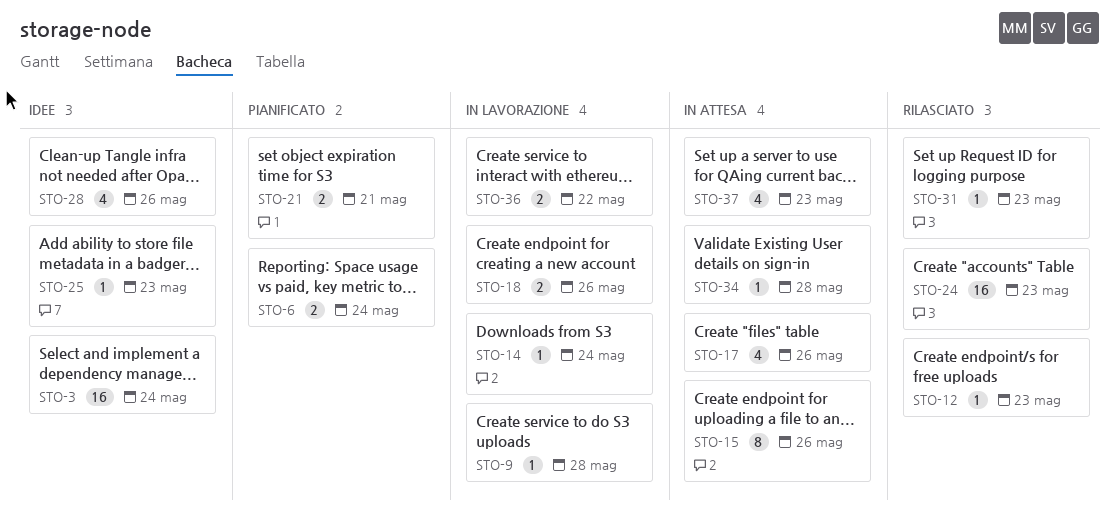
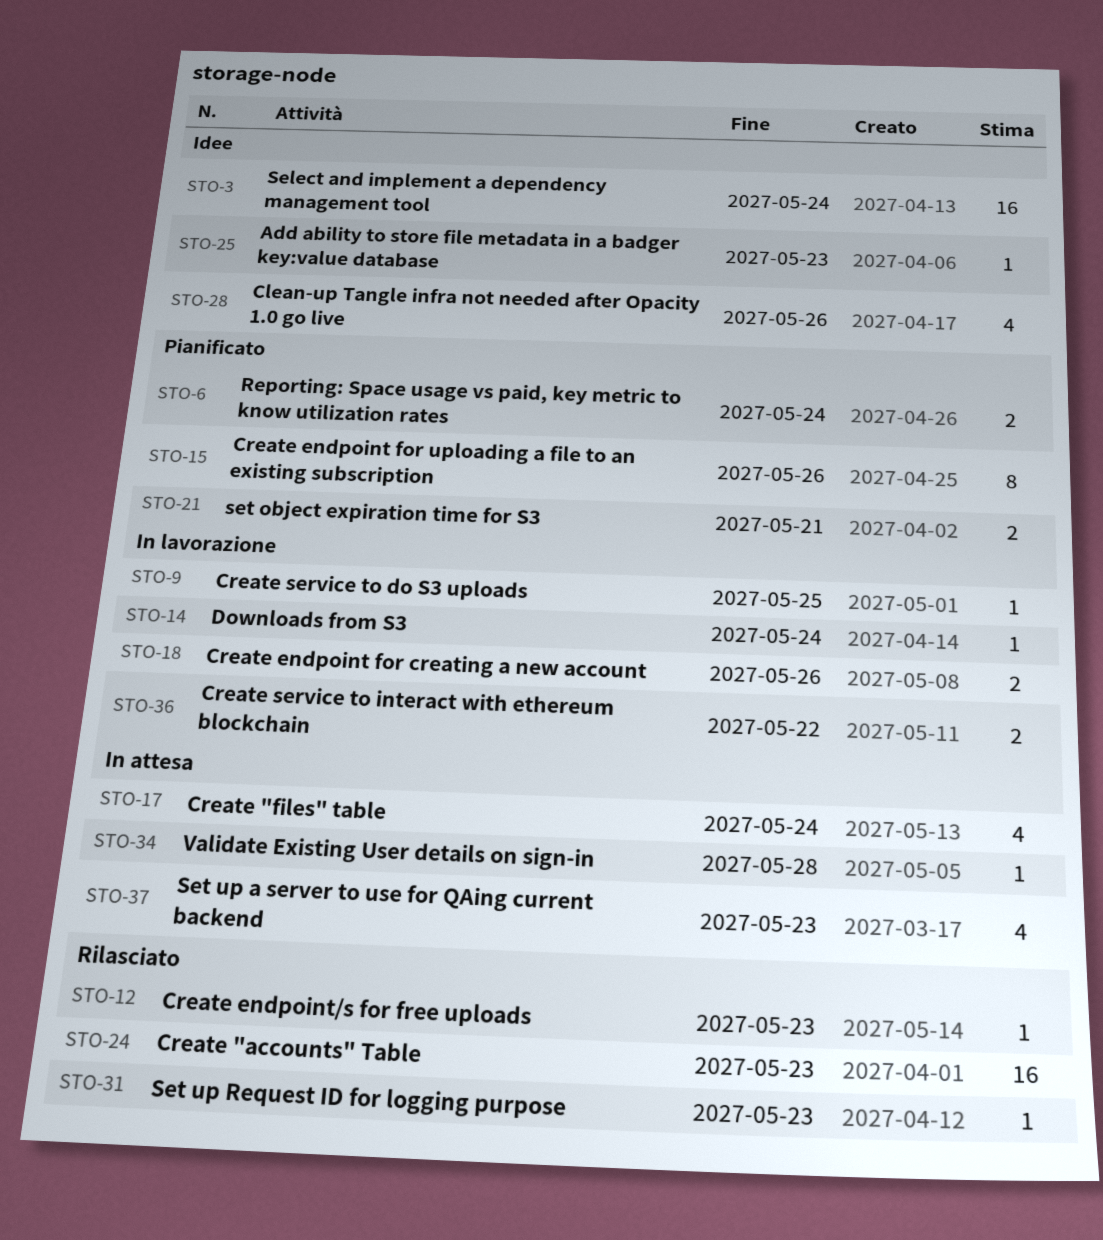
STO-9, due: May 28 -> May 25
STO-15, status: In attesa -> Pianificato
STO-17, due: May 26 -> May 24

